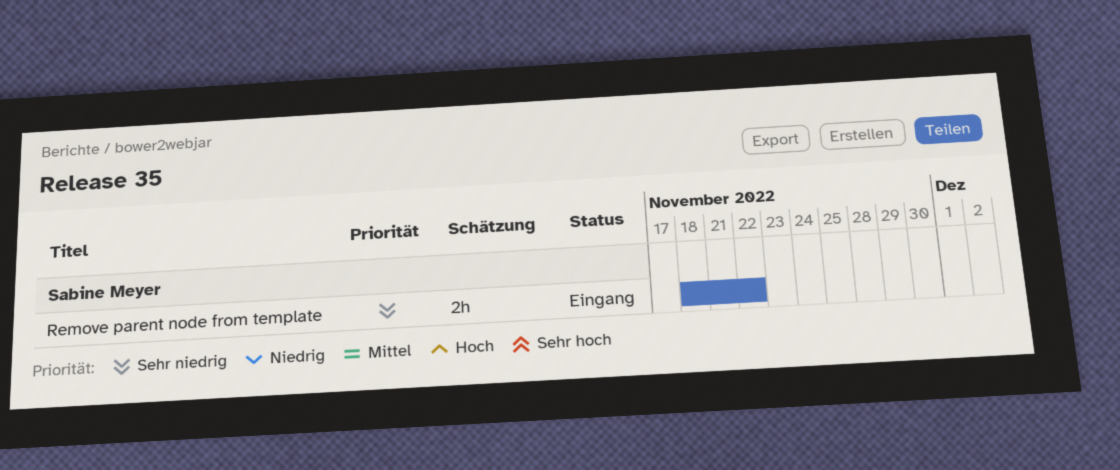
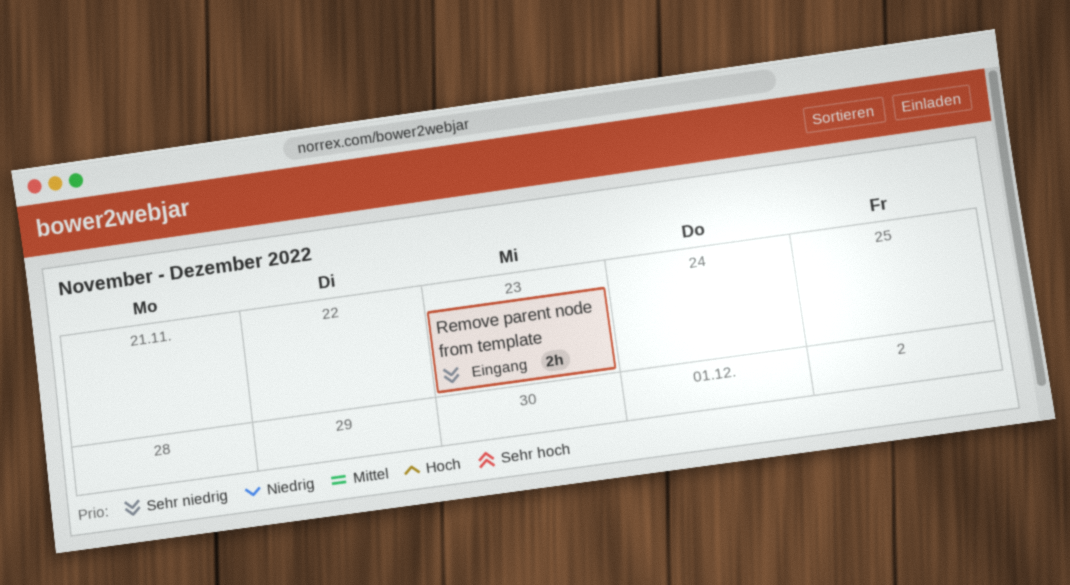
Remove parent node from template, due: Nov 22 -> Nov 23

